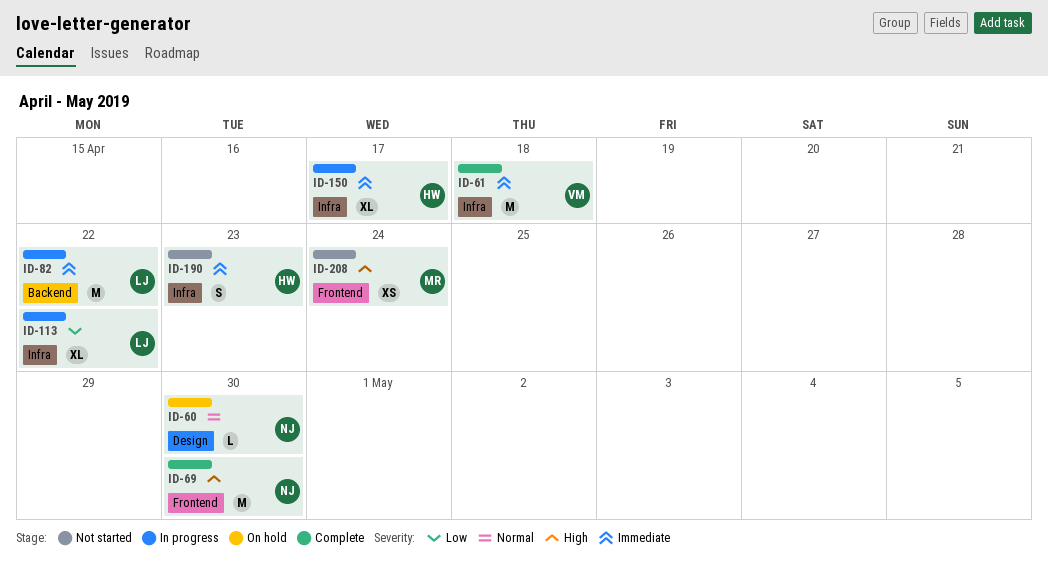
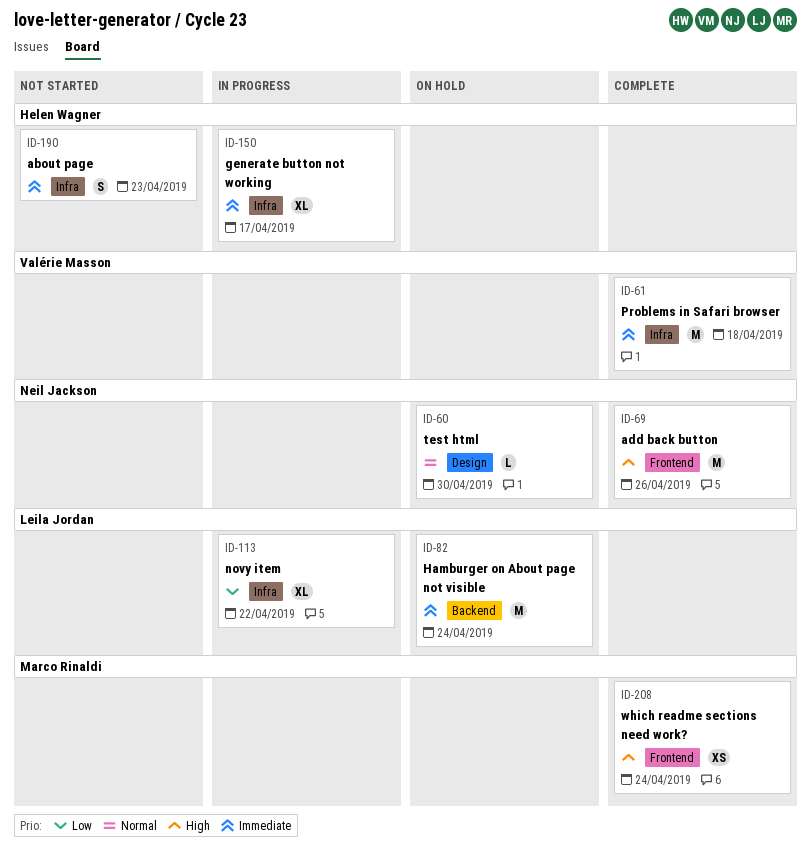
ID-69, due: Apr 30 -> Apr 26
ID-82, status: In progress -> On hold
ID-82, due: Apr 22 -> Apr 24
ID-208, status: Not started -> Complete

